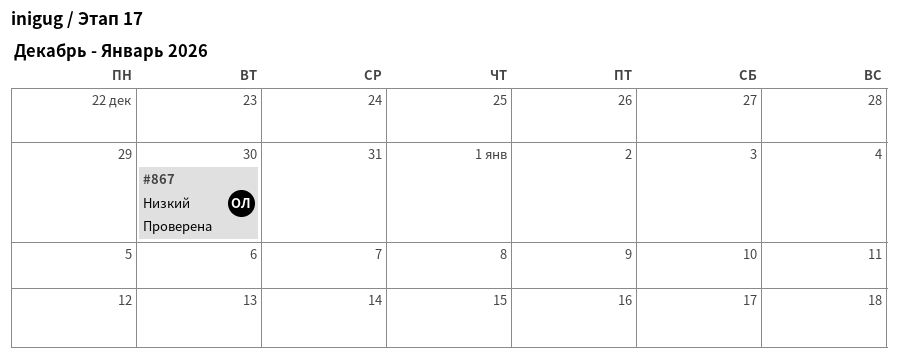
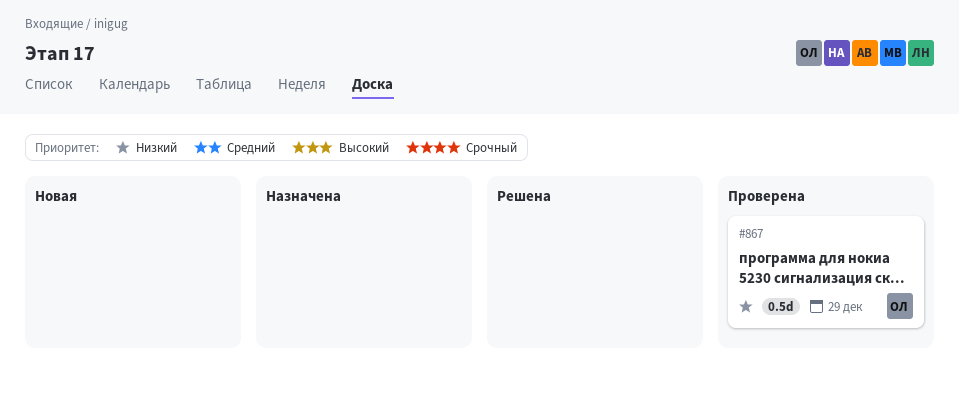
#867, due: Dec 30 -> Dec 29

